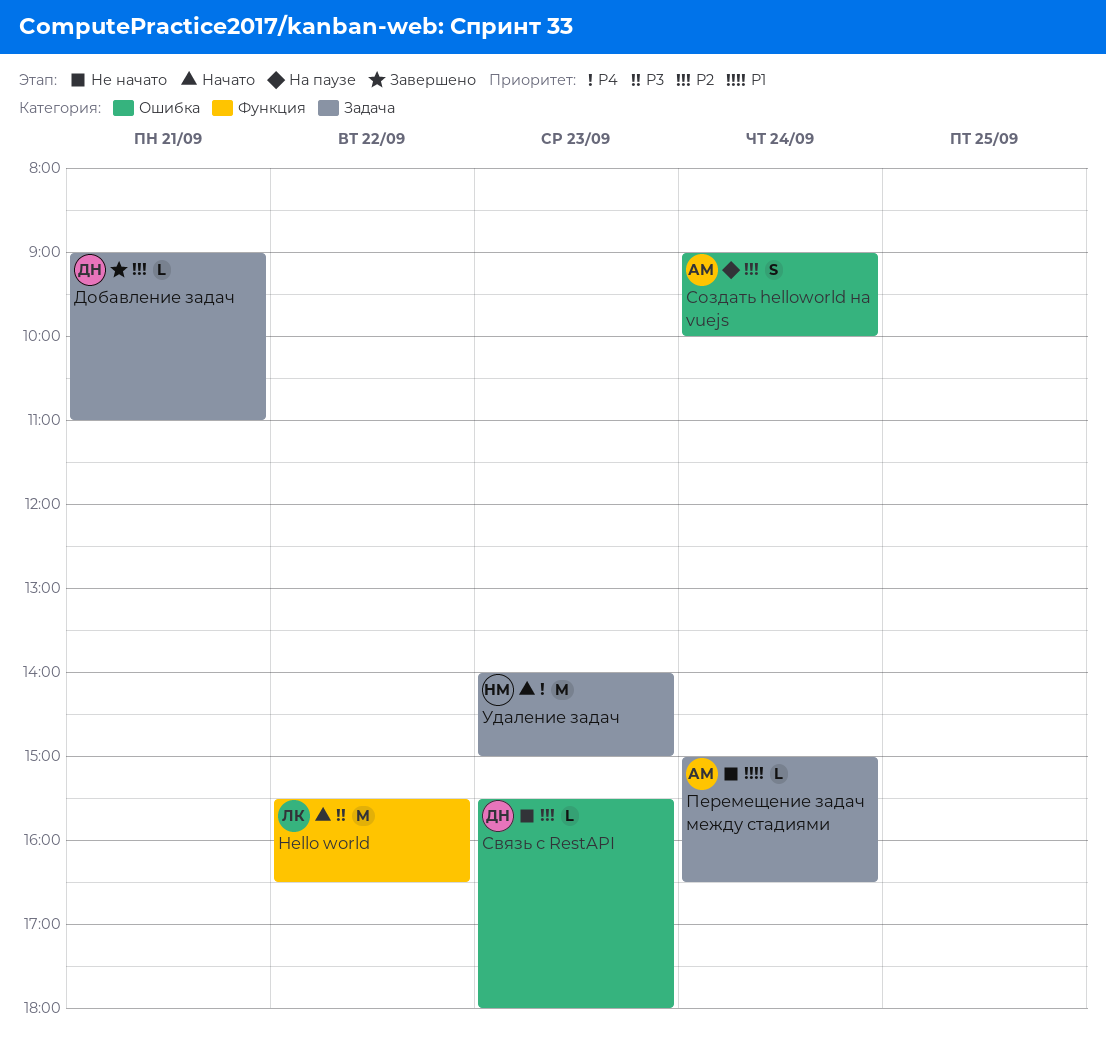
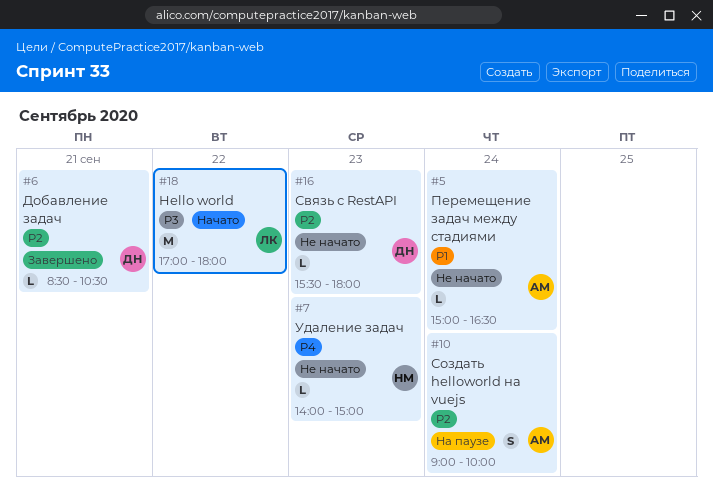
Hello world, begins: 15:30 -> 17:00
Hello world, ends: 16:30 -> 18:00
Добавление задач, begins: 09:00 -> 08:30
Добавление задач, ends: 11:00 -> 10:30
Удаление задач, status: Начато -> Не начато
Удаление задач, estimate: M -> L

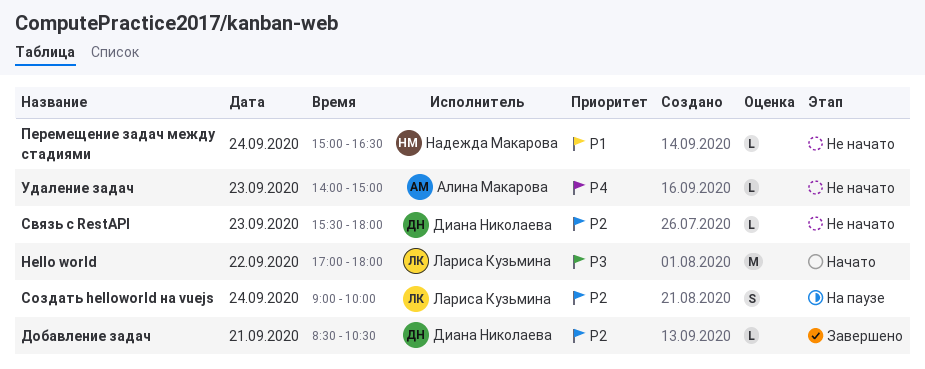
Перемещение задач между стадиями, owner: Алина Макарова -> Надежда Макарова
Создать helloworld на vuejs, owner: Алина Макарова -> Лариса Кузьмина
Удаление задач, owner: Надежда Макарова -> Алина Макарова

